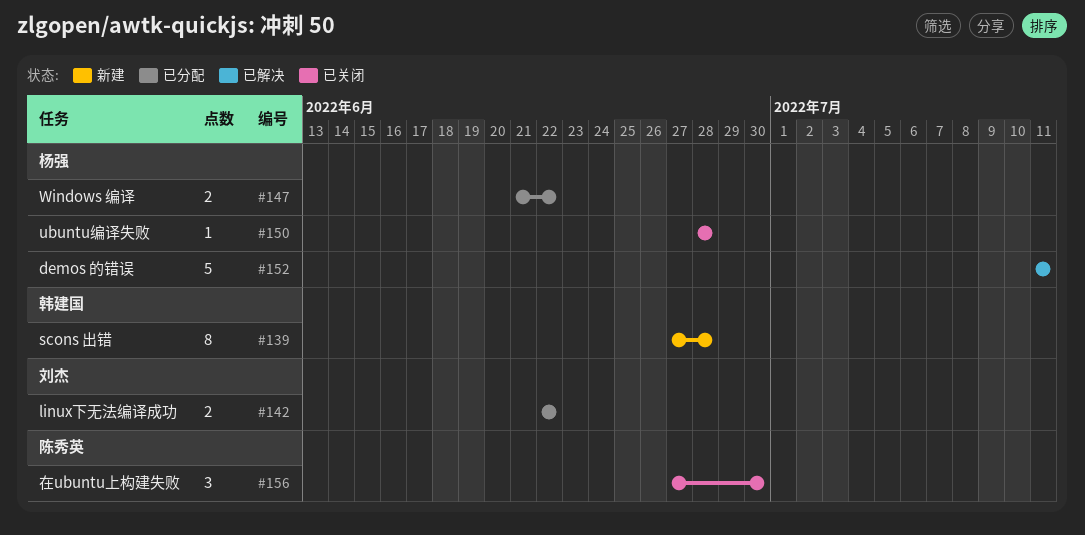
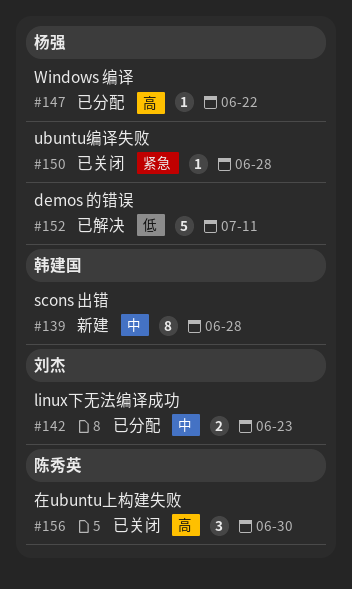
#142, due: Jun 22 -> Jun 23
#147, estimate: 2 -> 1

